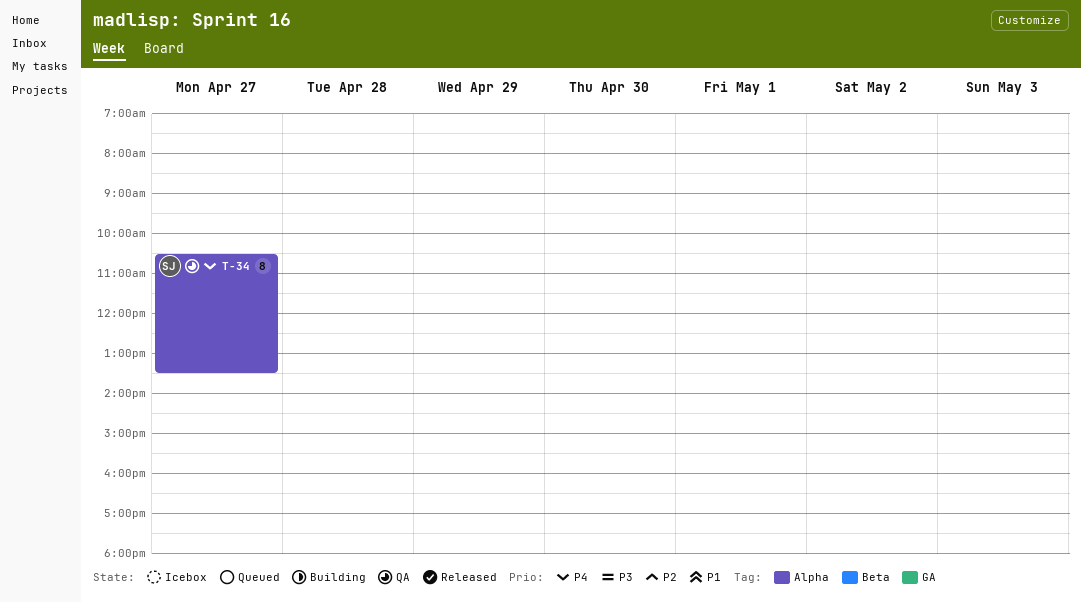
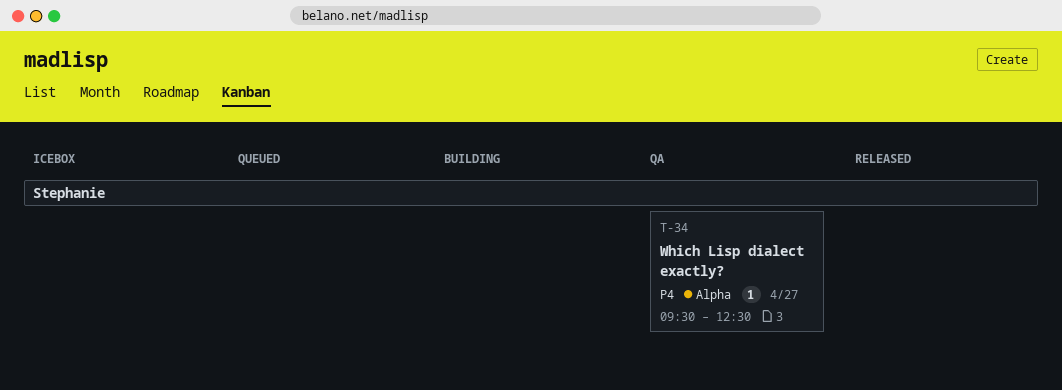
T-34, estimate: 8 -> 1
T-34, begins: 10:30 -> 09:30
T-34, ends: 13:30 -> 12:30

